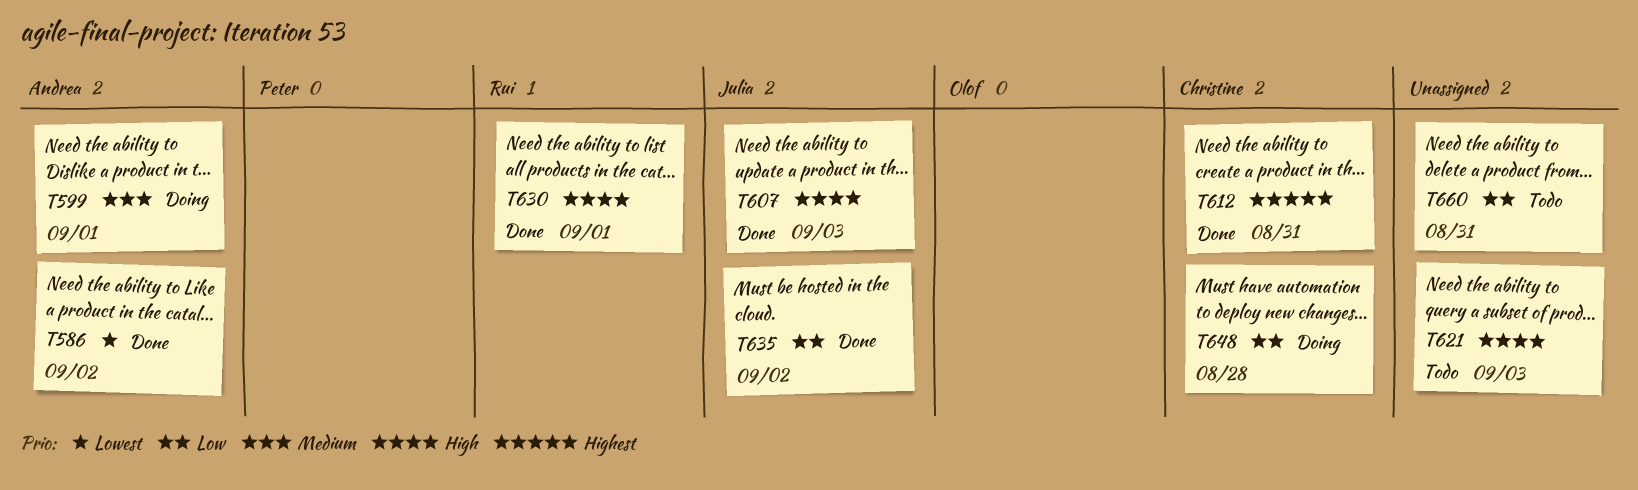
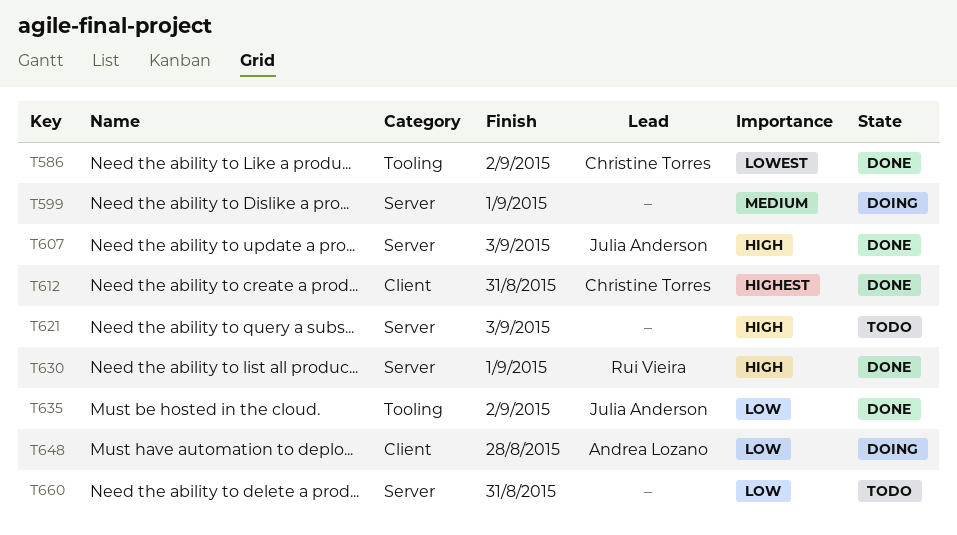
T586, owner: Andrea Lozano -> Christine Torres
T599, owner: Andrea Lozano -> none
T648, owner: Christine Torres -> Andrea Lozano

